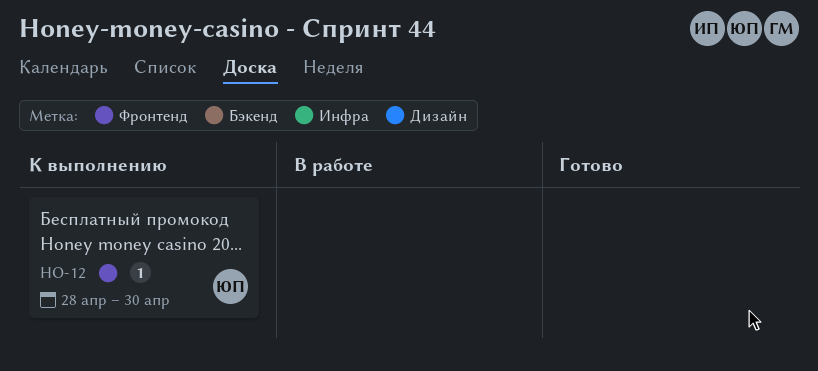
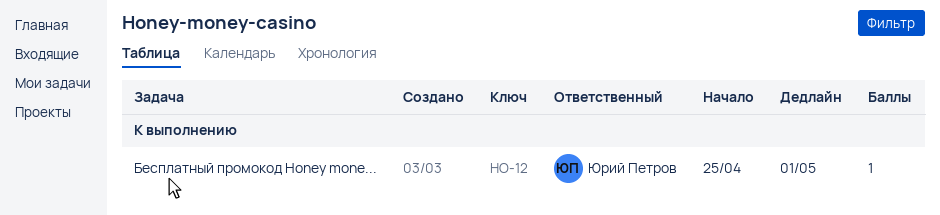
HO-12, start: Apr 28 -> Apr 25
HO-12, due: Apr 30 -> May 1

